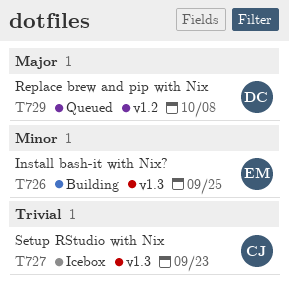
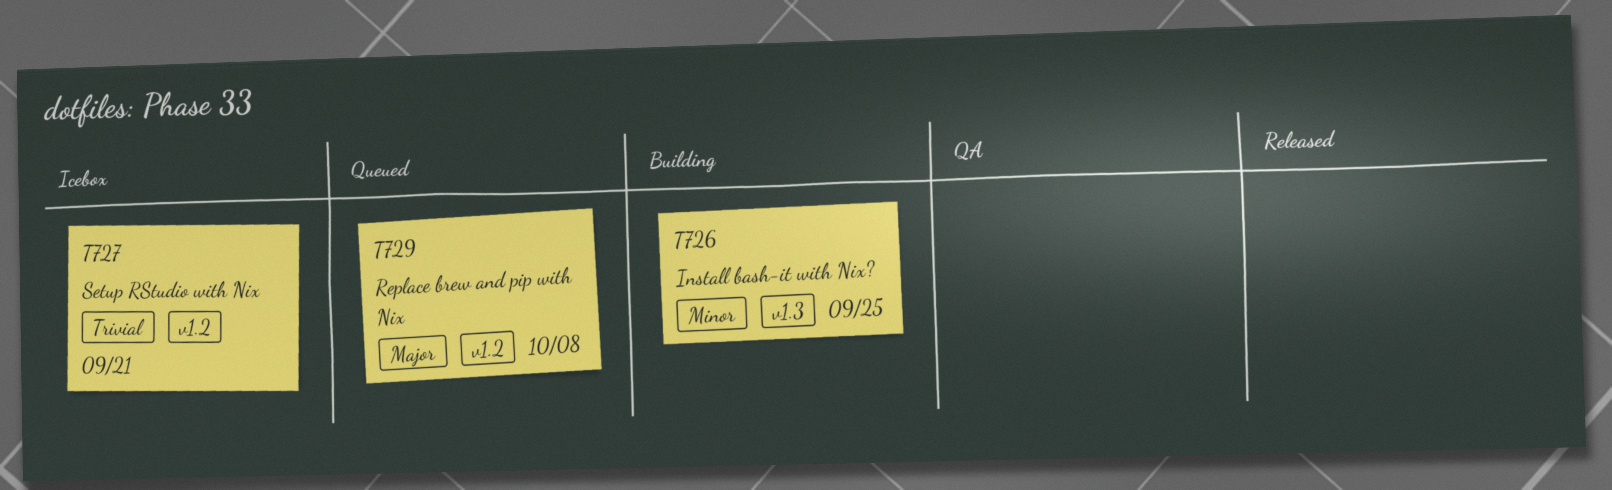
T727, label: v1.3 -> v1.2
T727, due: Sep 23 -> Sep 21

